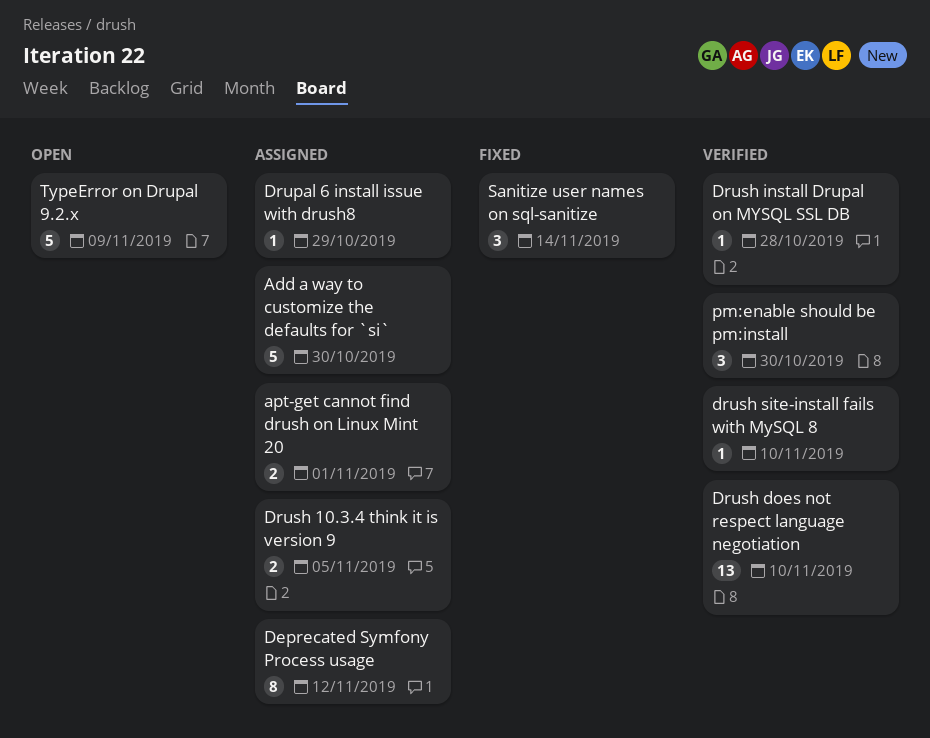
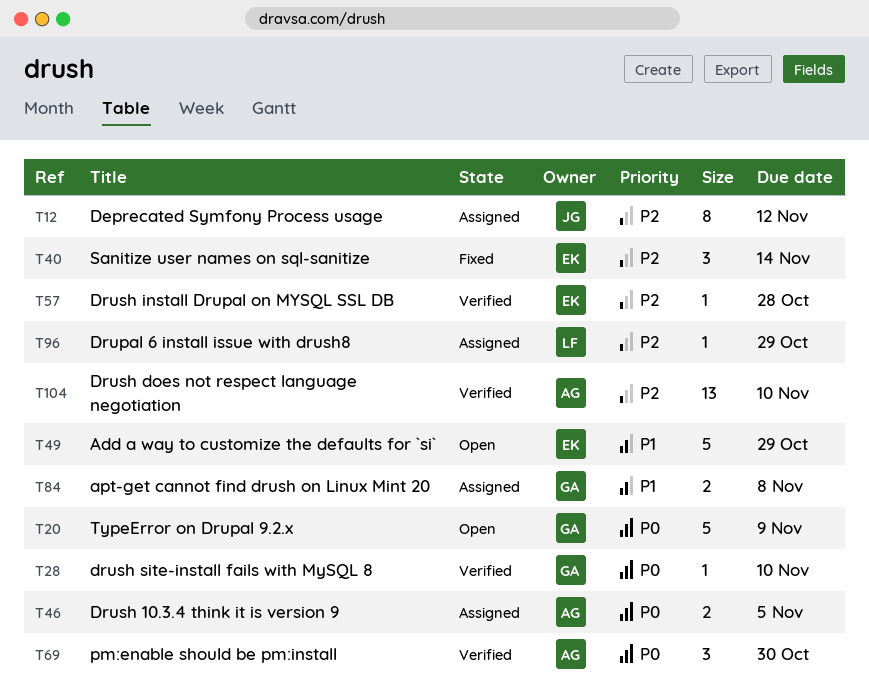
Add a way to customize the defaults for `si`, status: Assigned -> Open
Add a way to customize the defaults for `si`, due: Oct 30 -> Oct 29
apt-get cannot find drush on Linux Mint 20, due: Nov 1 -> Nov 8

